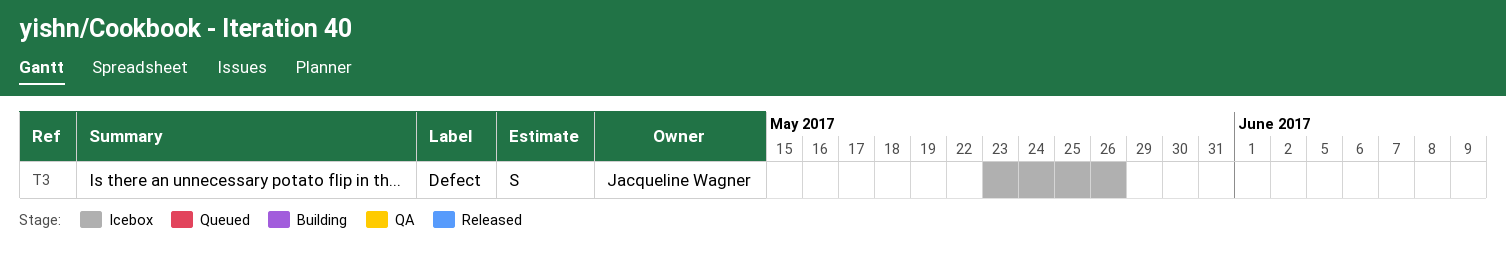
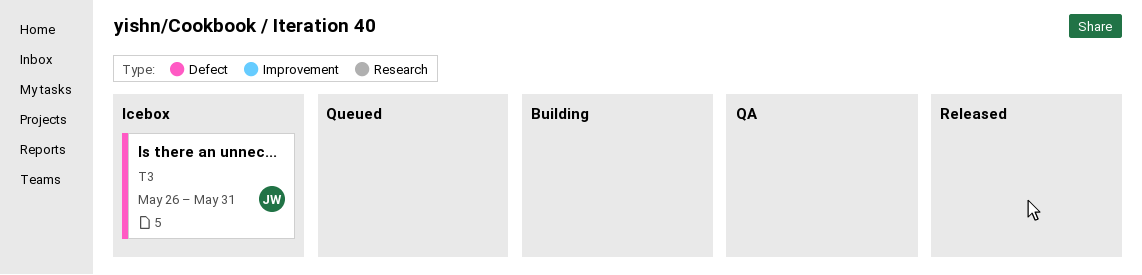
T3, start: May 23 -> May 26
T3, due: May 26 -> May 31

